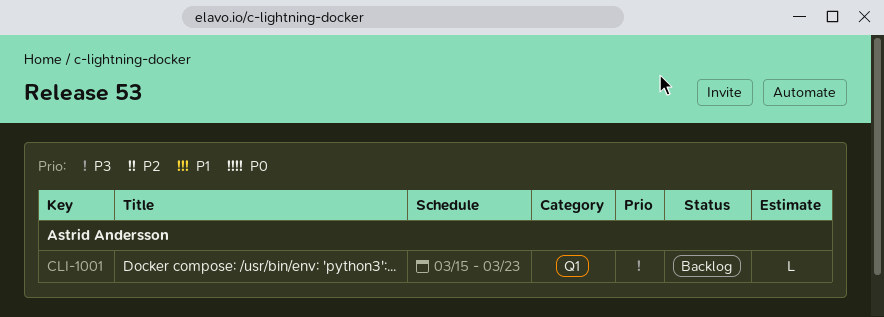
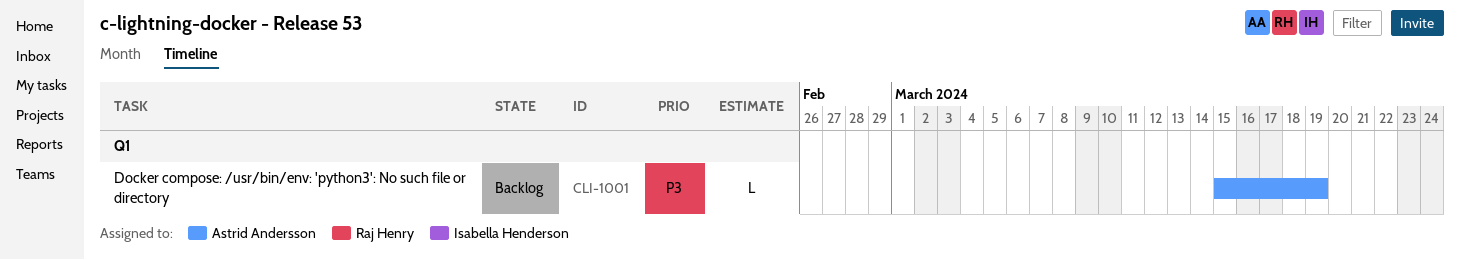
CLI-1001, due: Mar 23 -> Mar 19

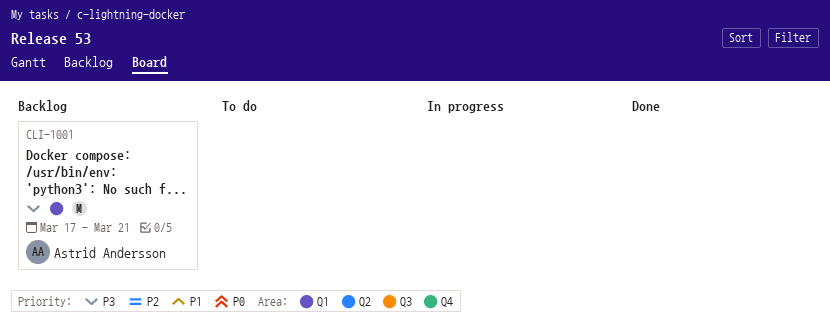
CLI-1001, estimate: L -> M
CLI-1001, start: Mar 15 -> Mar 17
CLI-1001, due: Mar 19 -> Mar 21

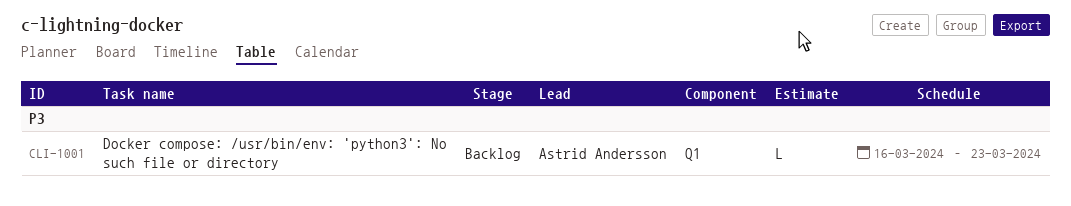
CLI-1001, estimate: M -> L
CLI-1001, start: Mar 17 -> Mar 16
CLI-1001, due: Mar 21 -> Mar 23

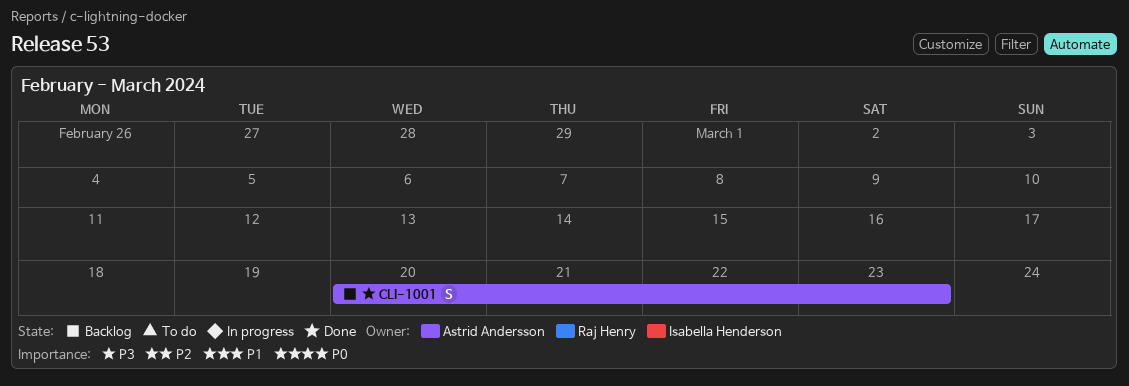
CLI-1001, estimate: L -> S
CLI-1001, start: Mar 16 -> Mar 20

